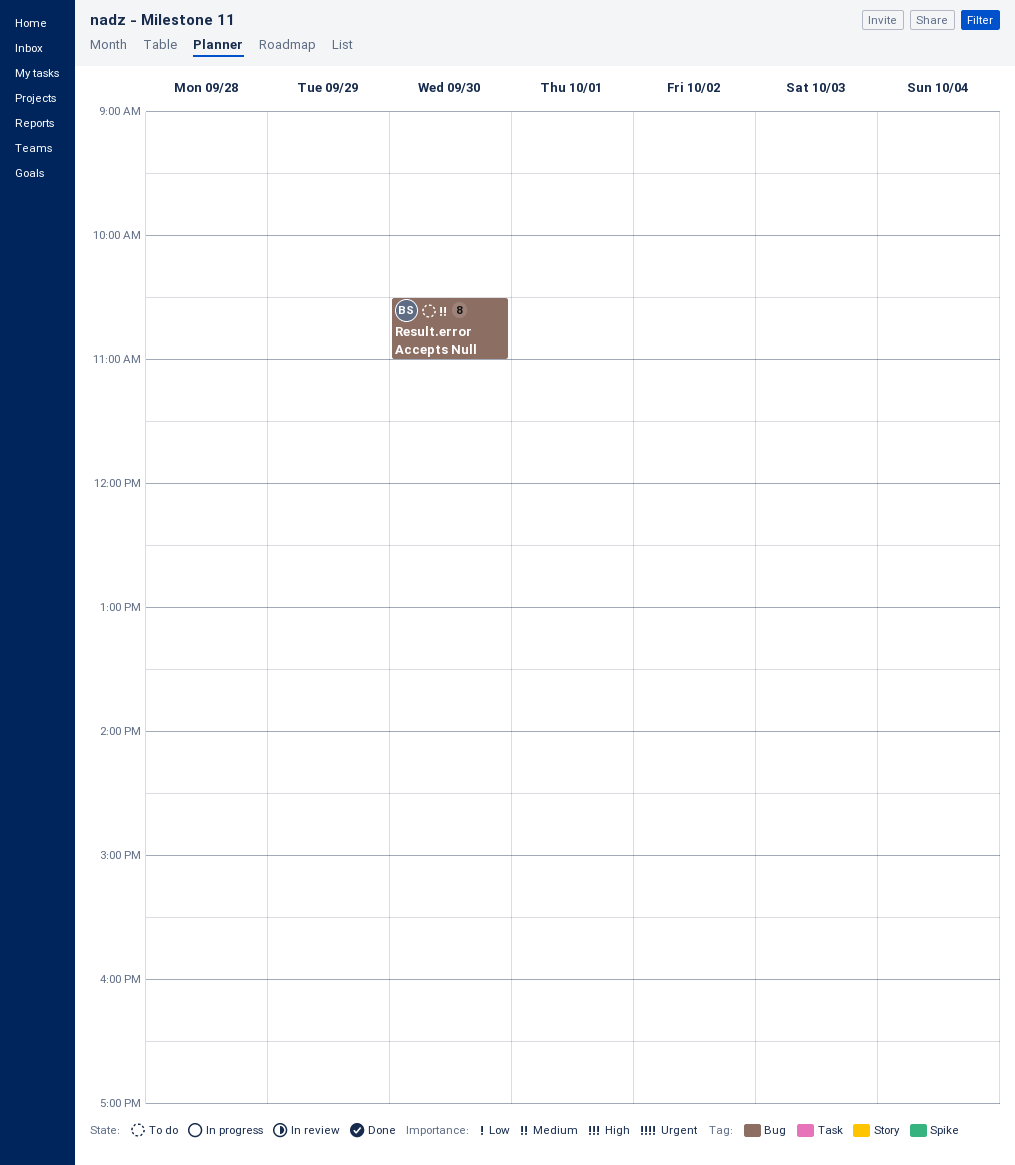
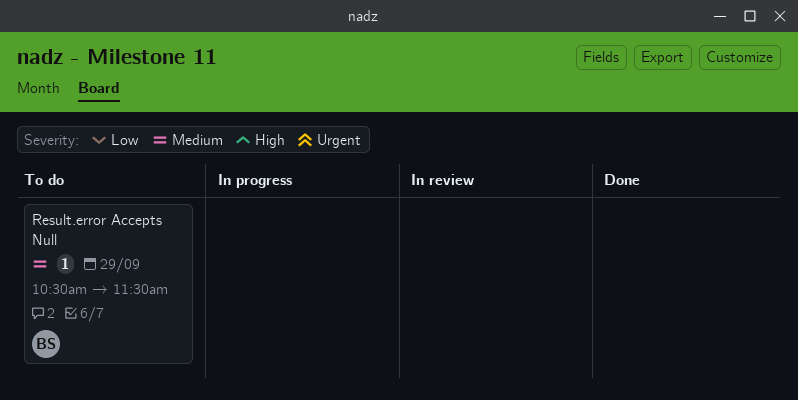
Result.error Accepts Null, estimate: 8 -> 1
Result.error Accepts Null, day: Sep 30 -> Sep 29
Result.error Accepts Null, ends: 11:00 -> 11:30

